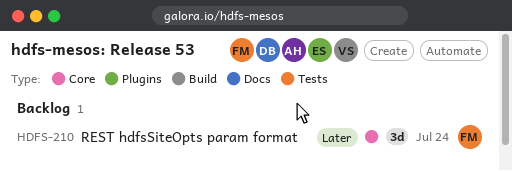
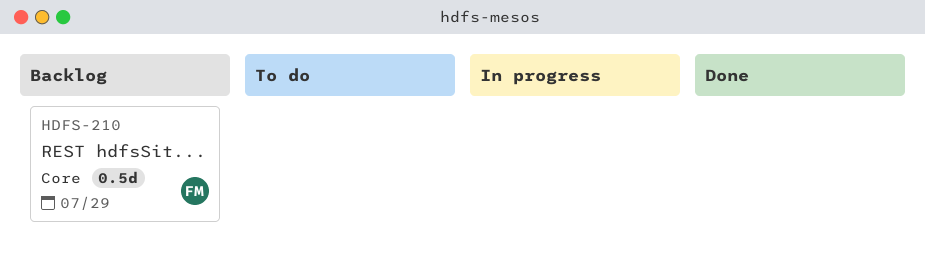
HDFS-210, estimate: 3d -> 0.5d
HDFS-210, due: Jul 24 -> Jul 29

